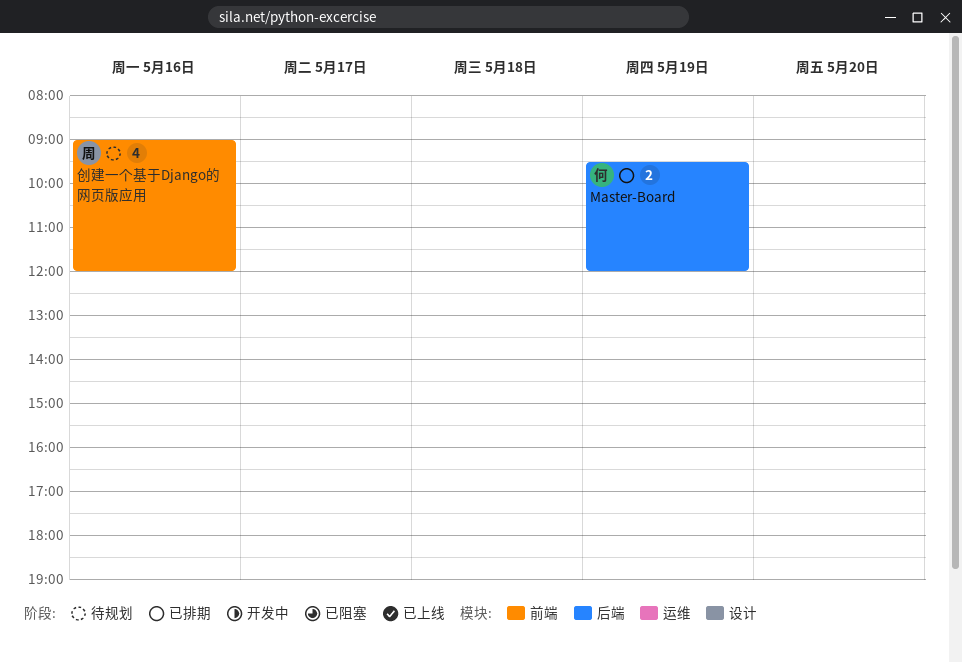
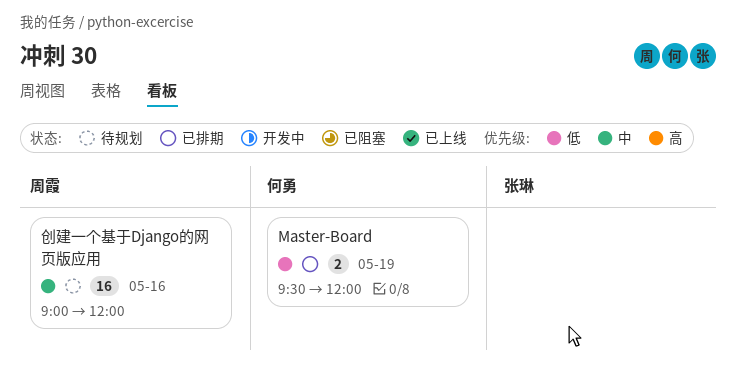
创建一个基于Django的网页版应用, estimate: 4 -> 16

